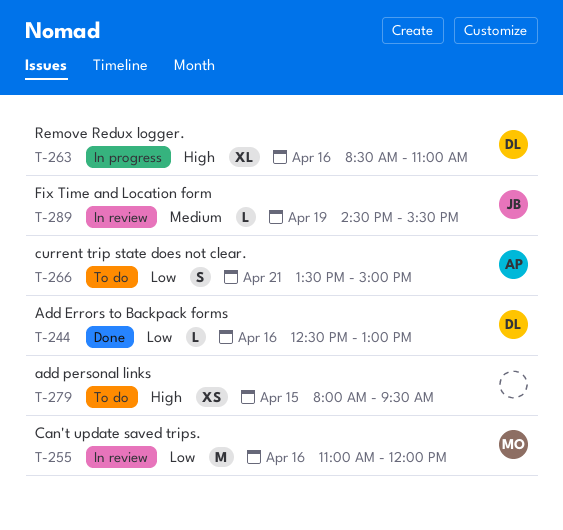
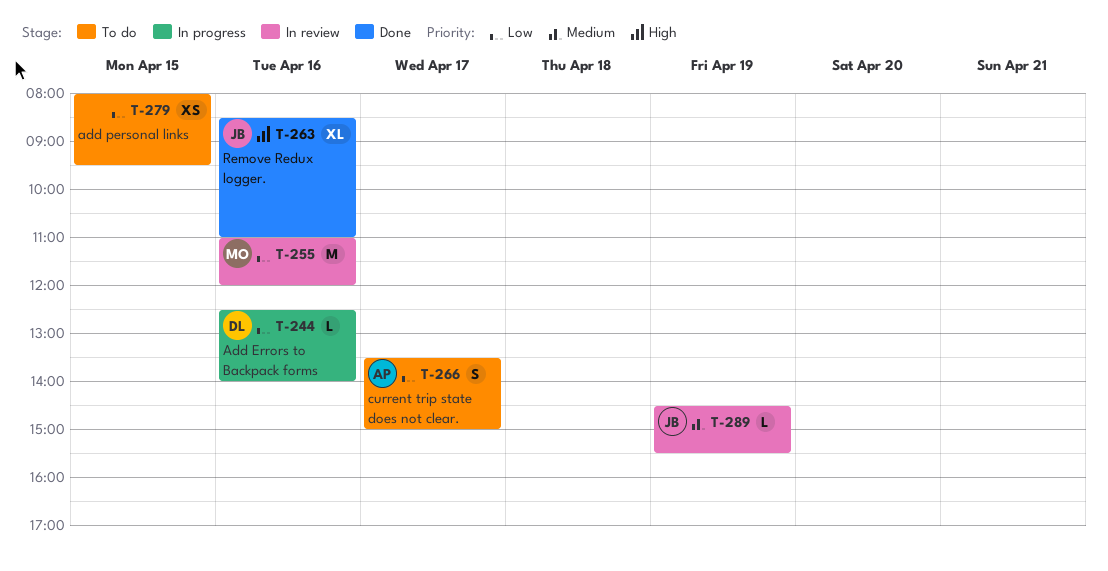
T-244, status: Done -> In progress
T-244, ends: 13:00 -> 14:00
T-263, status: In progress -> Done
T-263, owner: DL -> JB
T-266, day: Apr 21 -> Apr 17
T-279, priority: High -> Low

